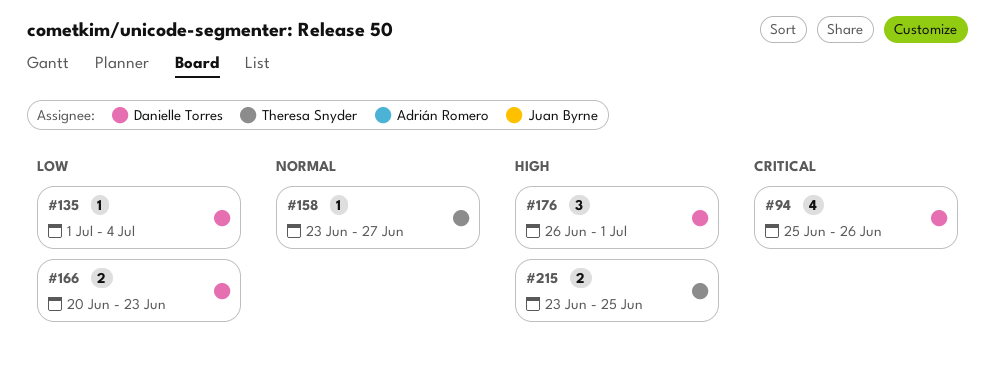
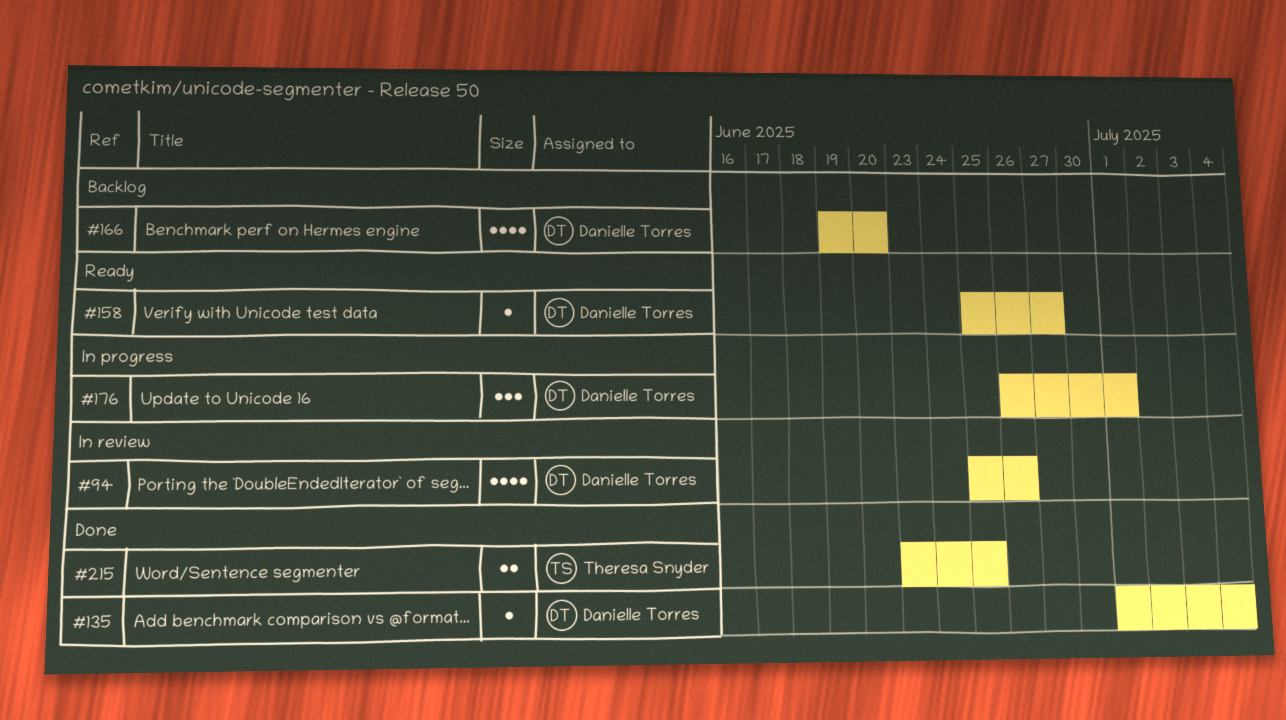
#158, owner: Theresa Snyder -> Danielle Torres
#158, start: Jun 23 -> Jun 25
#166, estimate: 2 -> 4
#166, start: Jun 20 -> Jun 19
#166, due: Jun 23 -> Jun 20

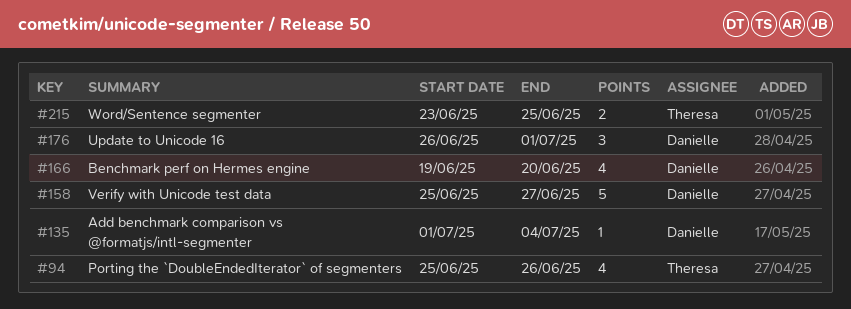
#94, owner: Danielle Torres -> Theresa Snyder
#158, estimate: 1 -> 5

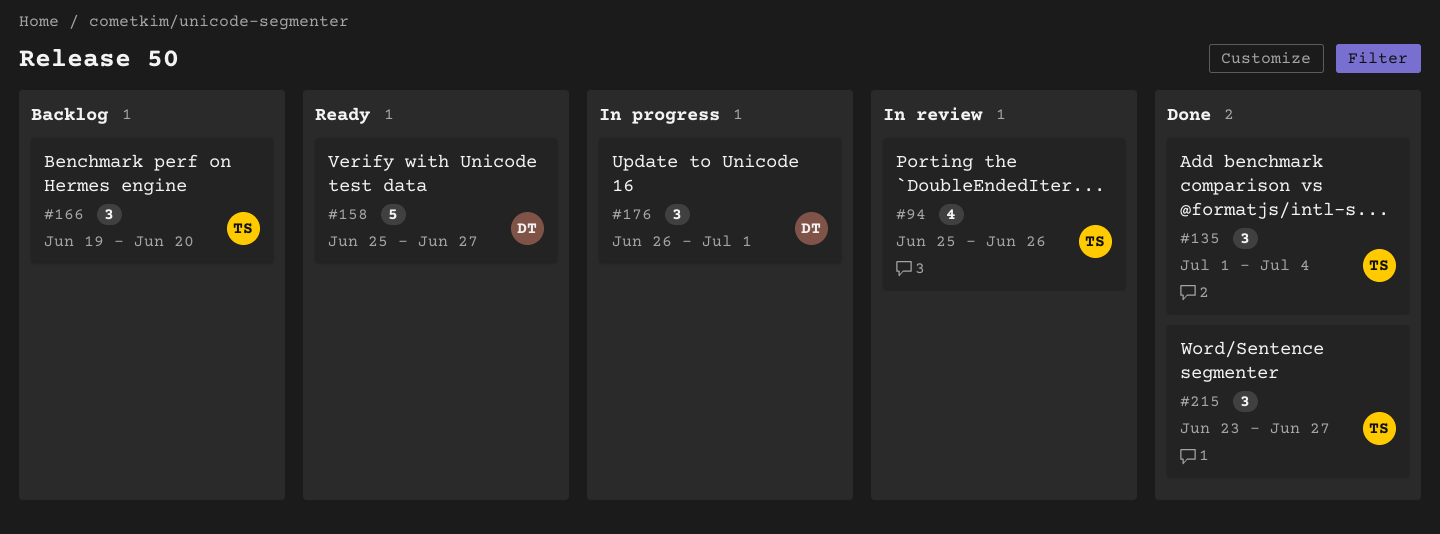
#135, owner: Danielle -> Theresa
#135, estimate: 1 -> 3
#166, owner: Danielle -> Theresa
#166, estimate: 4 -> 3
#215, estimate: 2 -> 3
#215, due: Jun 25 -> Jun 27

